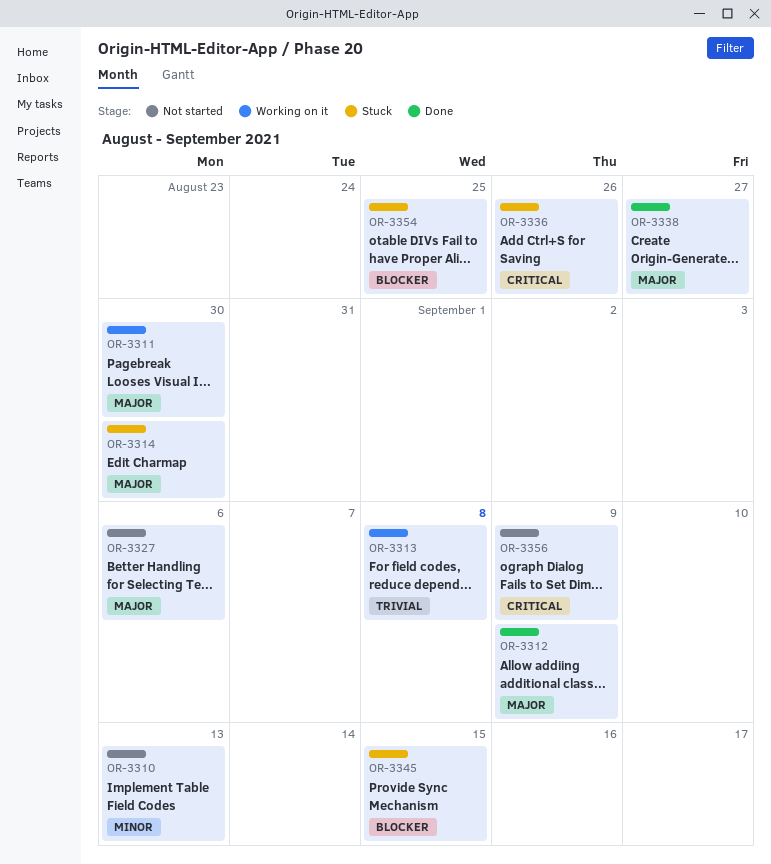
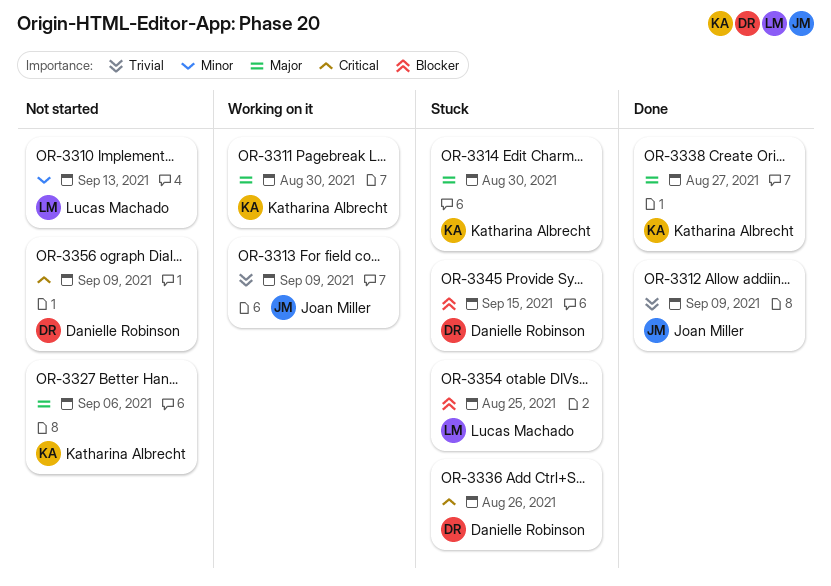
OR-3312, priority: Major -> Trivial
OR-3313, due: Sep 8 -> Sep 9

